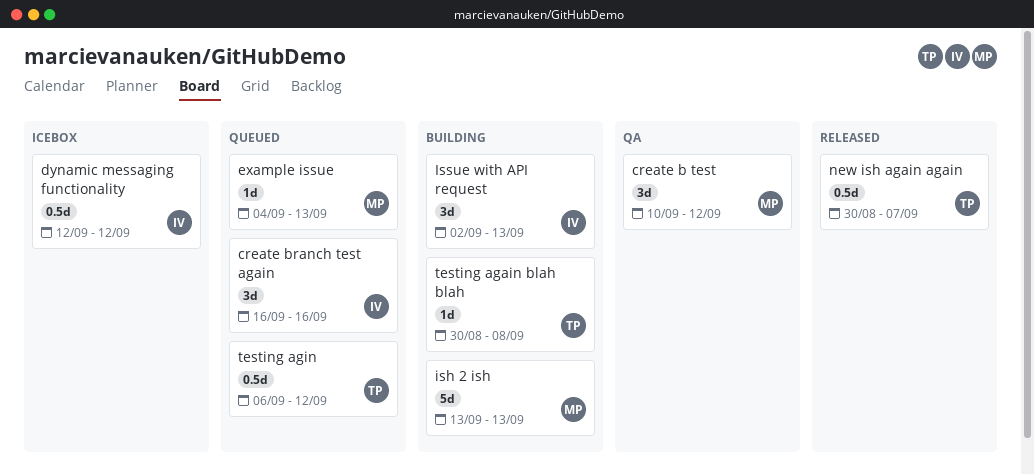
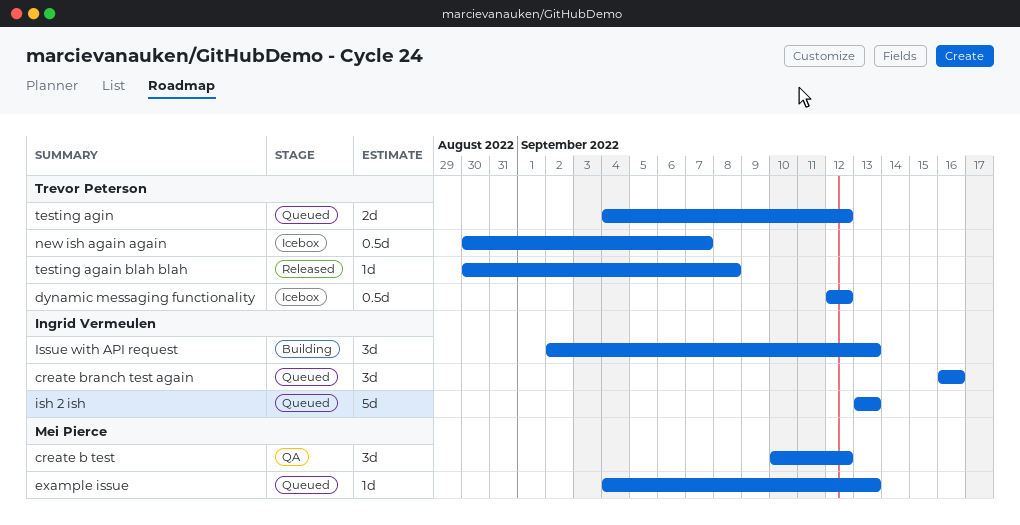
dynamic messaging functionality, owner: Ingrid Vermeulen -> Trevor Peterson
ish 2 ish, status: Building -> Queued
ish 2 ish, owner: Mei Pierce -> Ingrid Vermeulen
new ish again again, status: Released -> Icebox
testing again blah blah, status: Building -> Released
testing agin, estimate: 0.5d -> 2d
testing agin, start: Sep 6 -> Sep 4

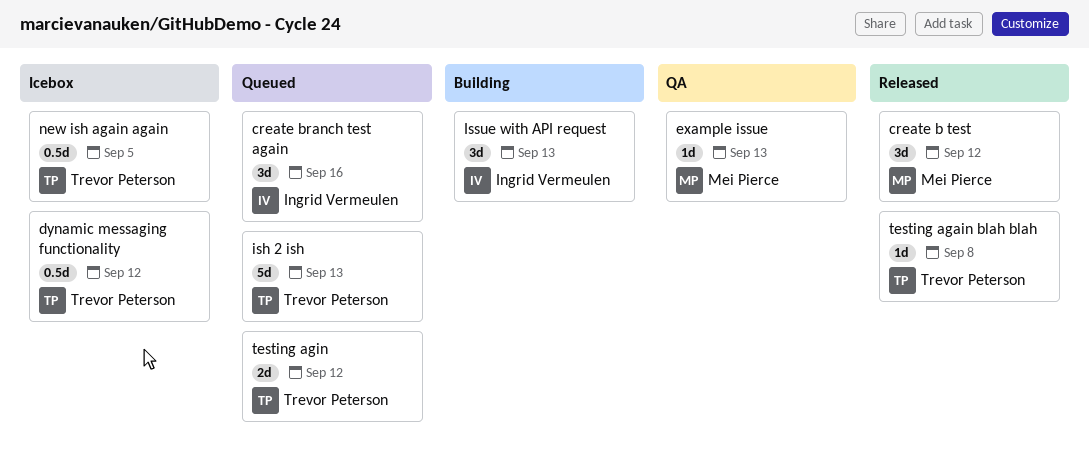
create b test, status: QA -> Released
example issue, status: Queued -> QA
ish 2 ish, owner: Ingrid Vermeulen -> Trevor Peterson
new ish again again, due: Sep 7 -> Sep 5

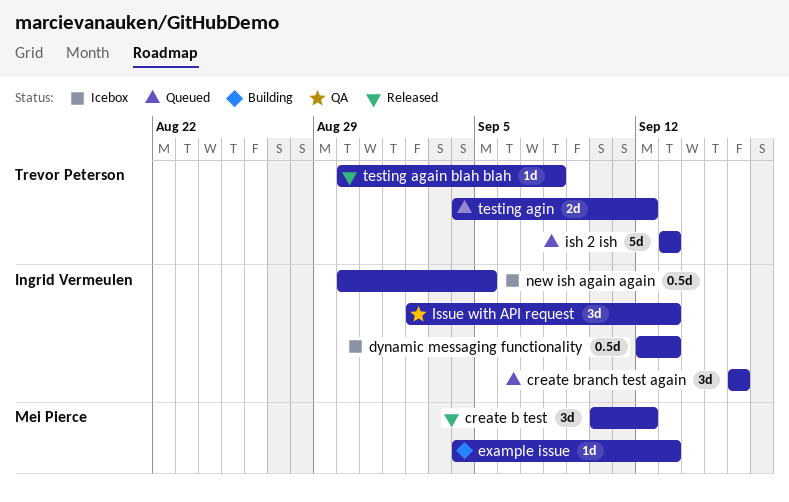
dynamic messaging functionality, owner: Trevor Peterson -> Ingrid Vermeulen
dynamic messaging functionality, due: Sep 12 -> Sep 13
example issue, status: QA -> Building
Issue with API request, status: Building -> QA
new ish again again, owner: Trevor Peterson -> Ingrid Vermeulen

